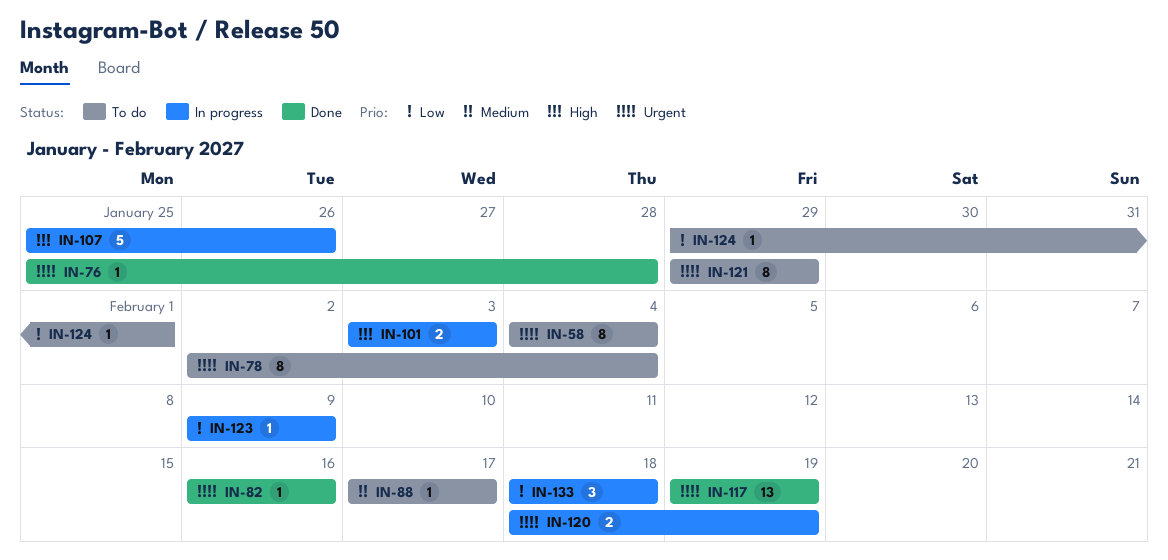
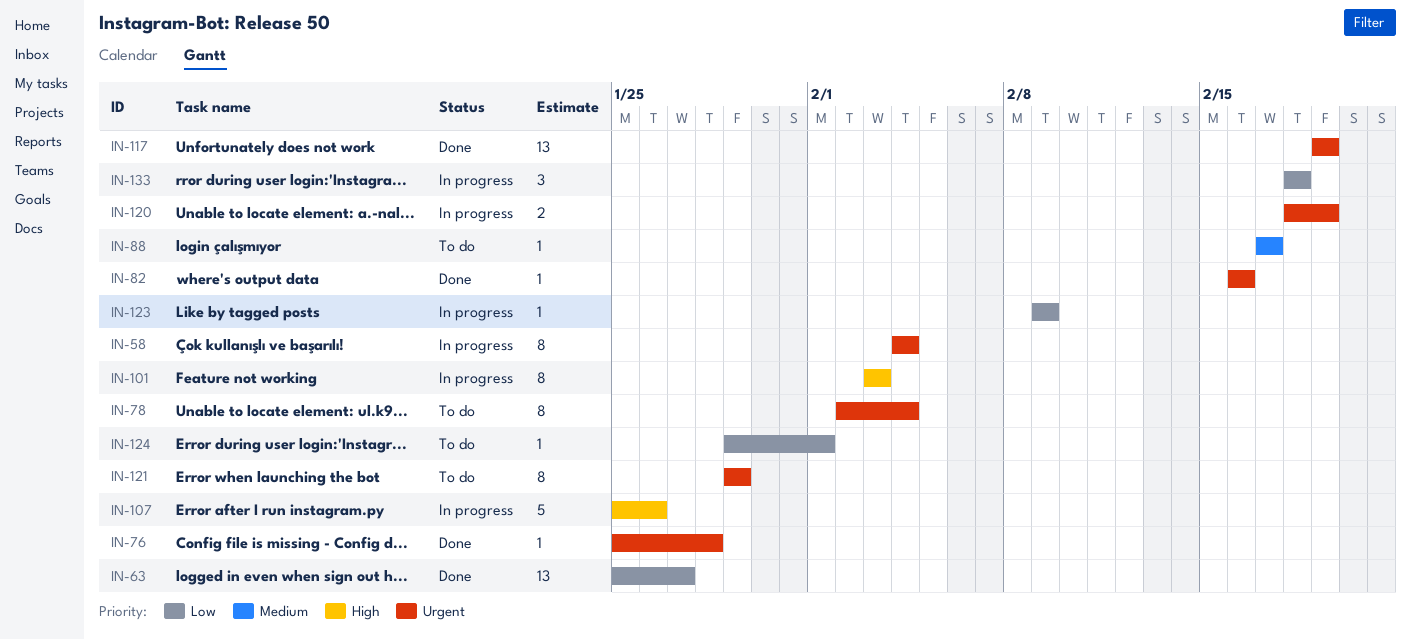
IN-58, status: To do -> In progress
IN-63: none -> present
IN-101, estimate: 2 -> 8

